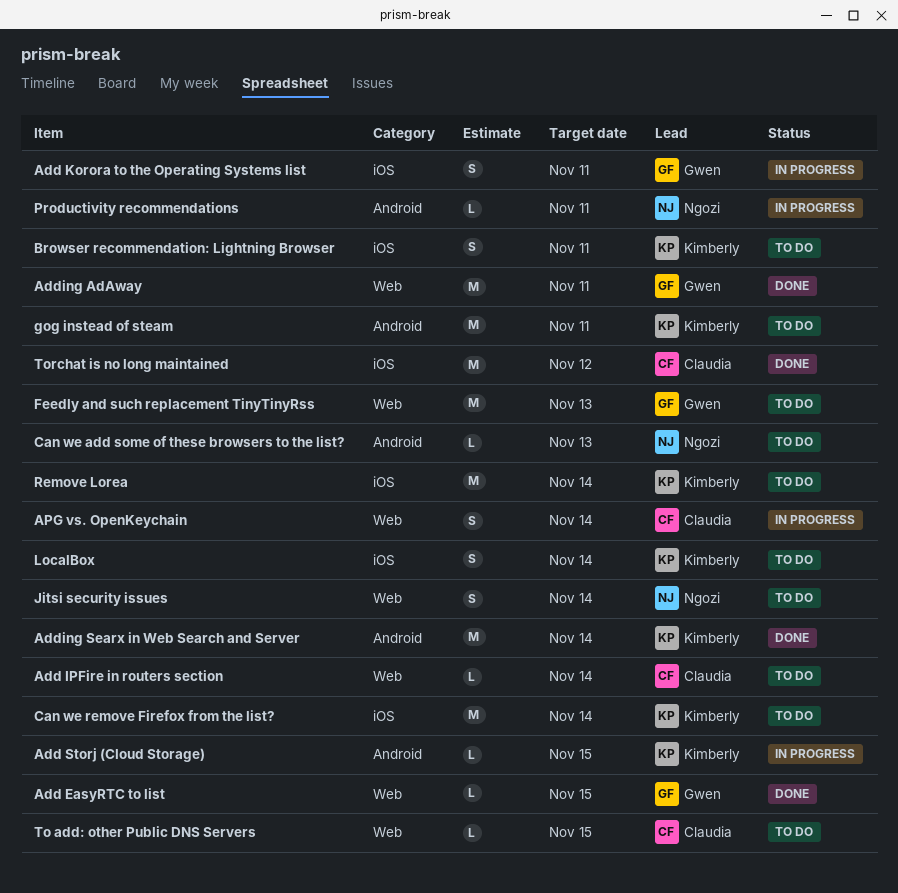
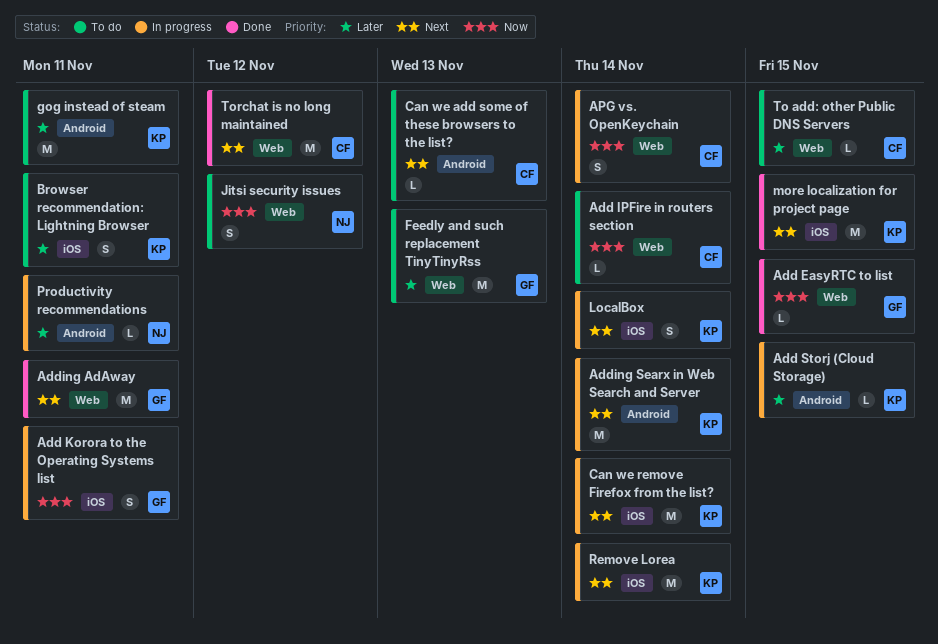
Adding Searx in Web Search and Server, status: Done -> In progress
Can we add some of these browsers to the list?, owner: Ngozi -> Claudia
Can we remove Firefox from the list?, status: To do -> In progress
Jitsi security issues, due: Nov 14 -> Nov 12
LocalBox, status: To do -> In progress
more localization for project page: none -> present
Remove Lorea, status: To do -> In progress
Torchat is no long maintained, label: iOS -> Web

